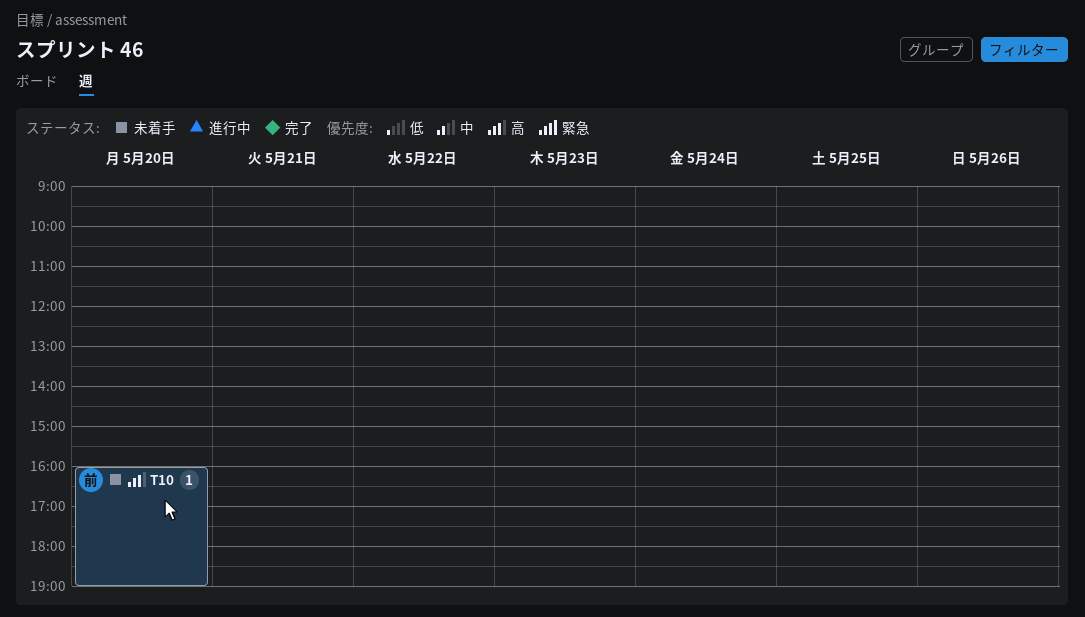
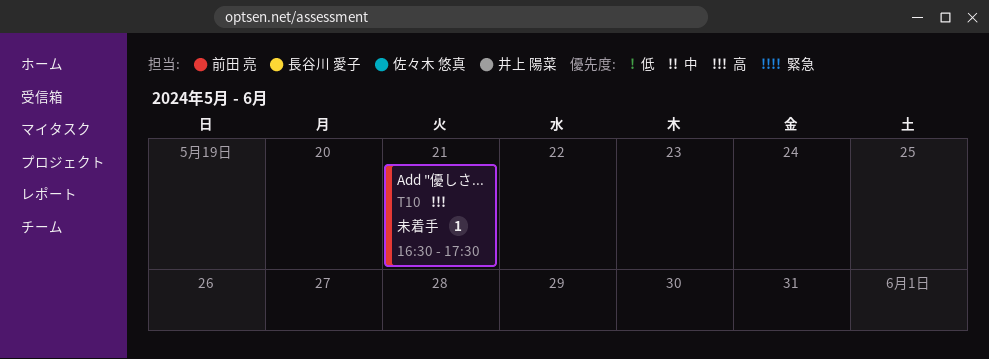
T10, day: May 20 -> May 21
T10, begins: 16:00 -> 16:30
T10, ends: 19:00 -> 17:30

